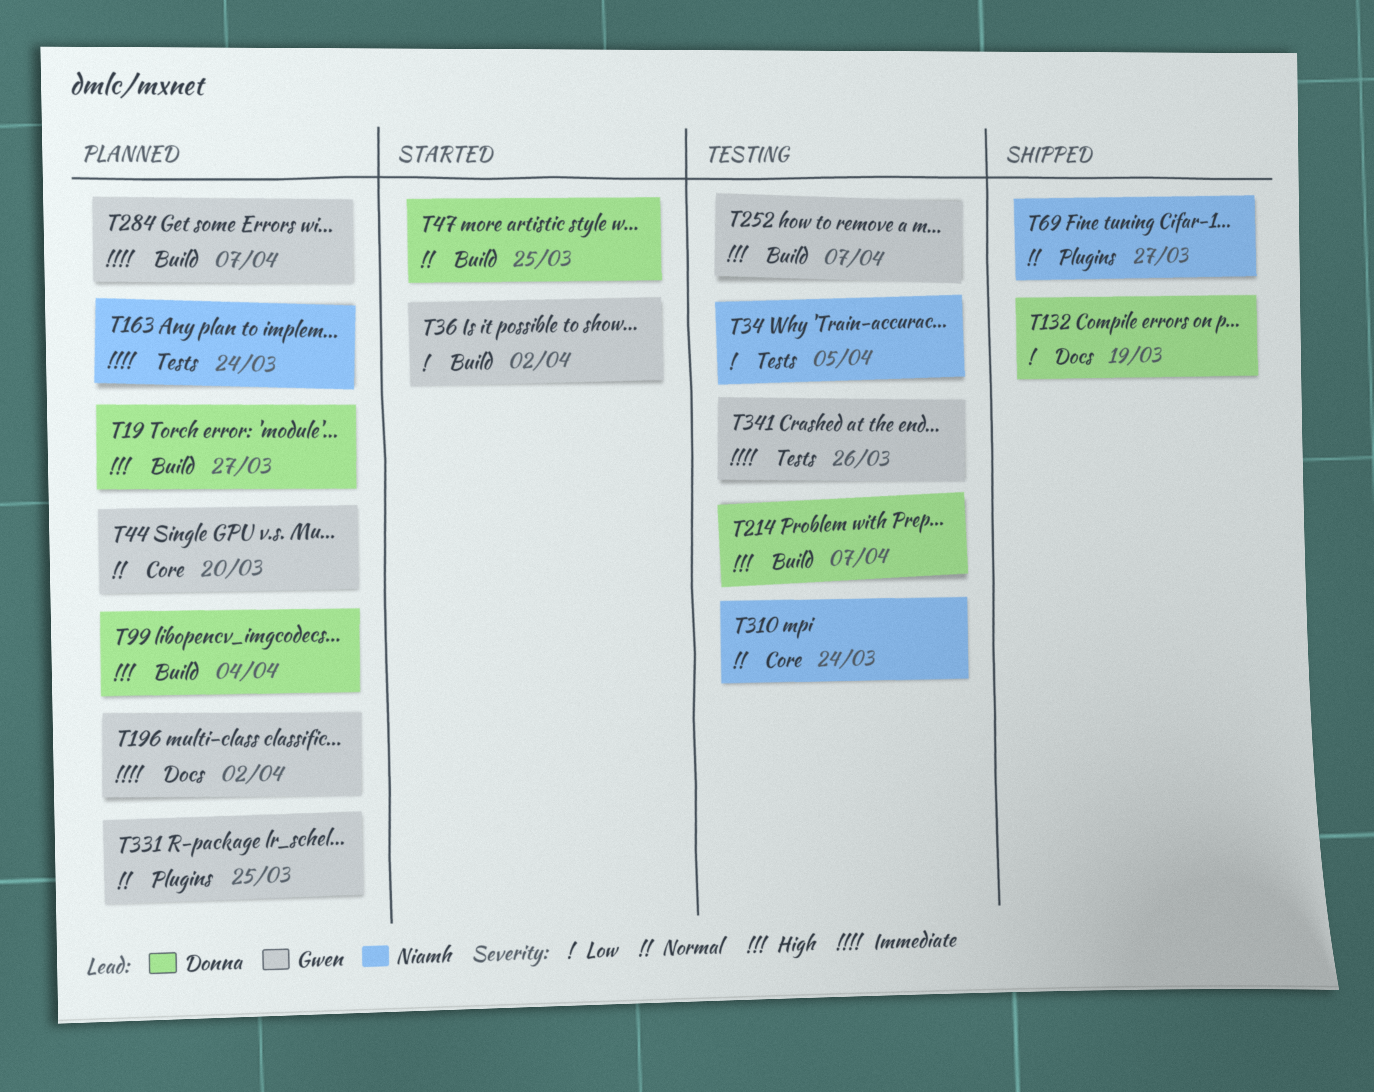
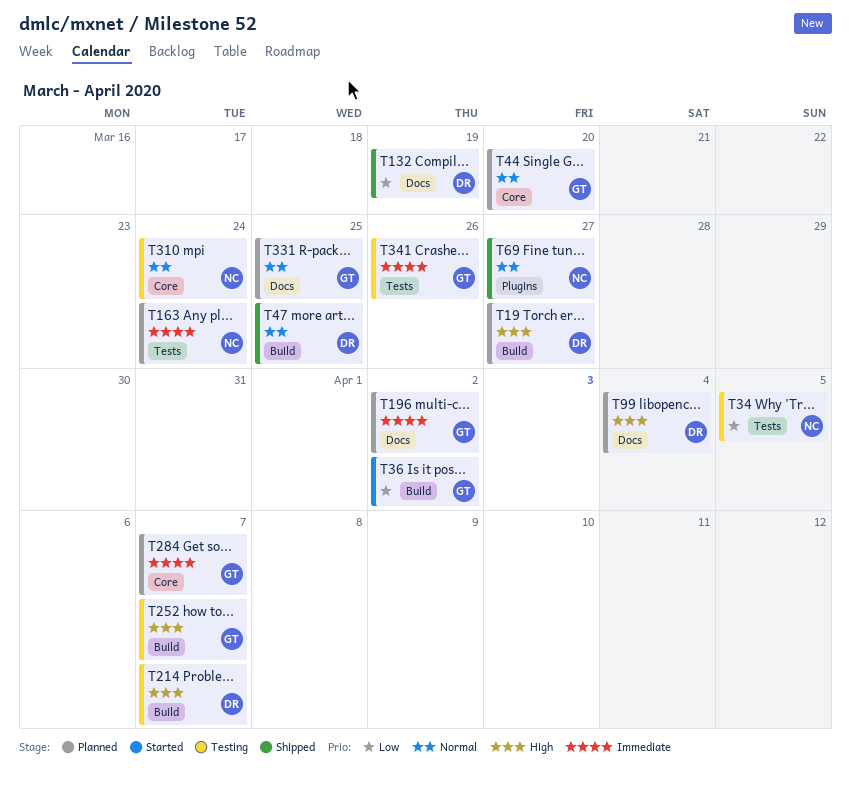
T47, status: Started -> Shipped
T99, label: Build -> Docs
T284, label: Build -> Core
T331, label: Plugins -> Docs

